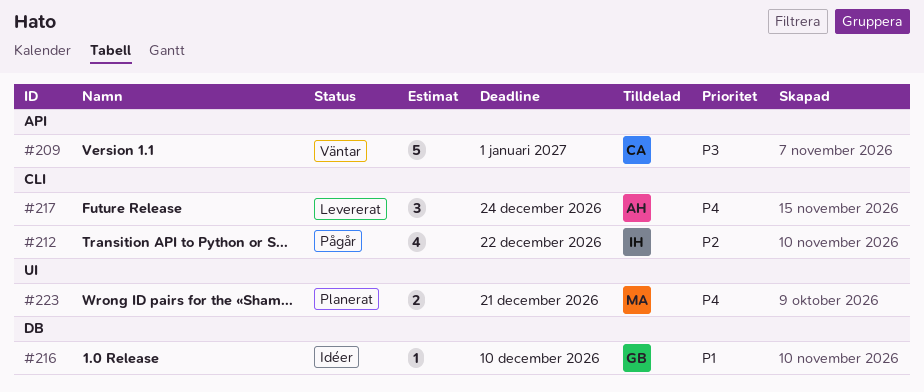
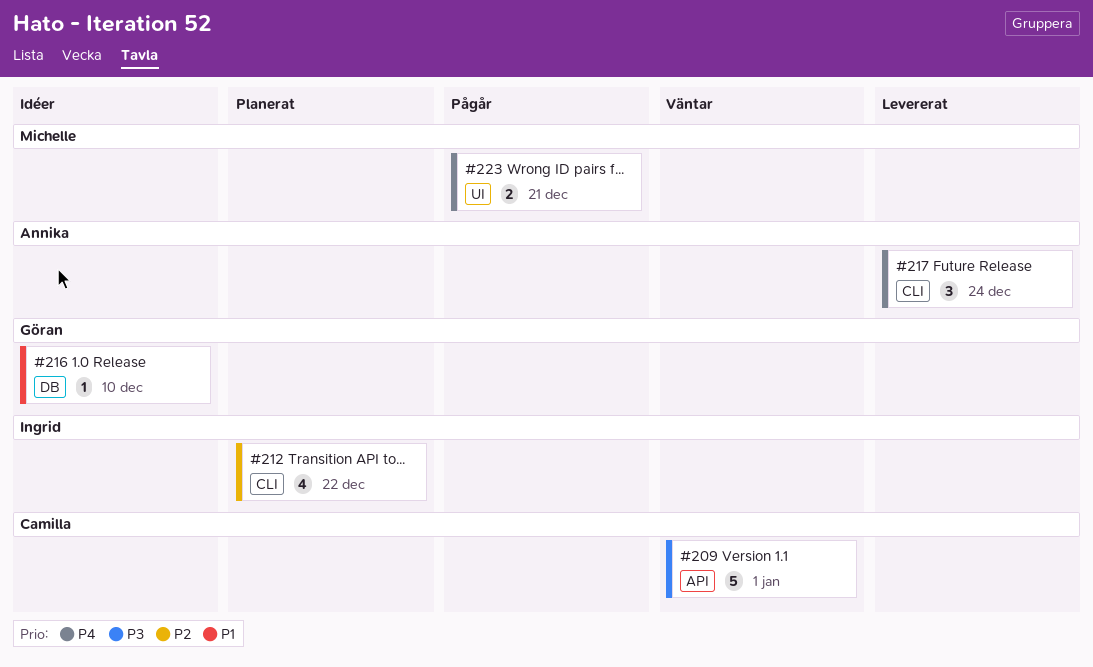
#212, status: Pågår -> Planerat
#223, status: Planerat -> Pågår

